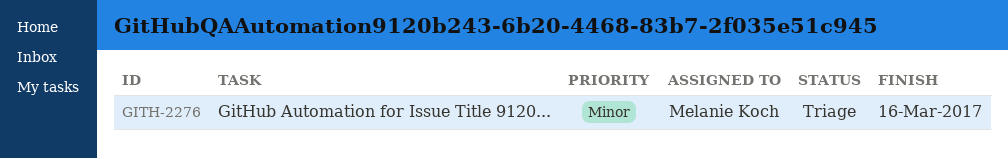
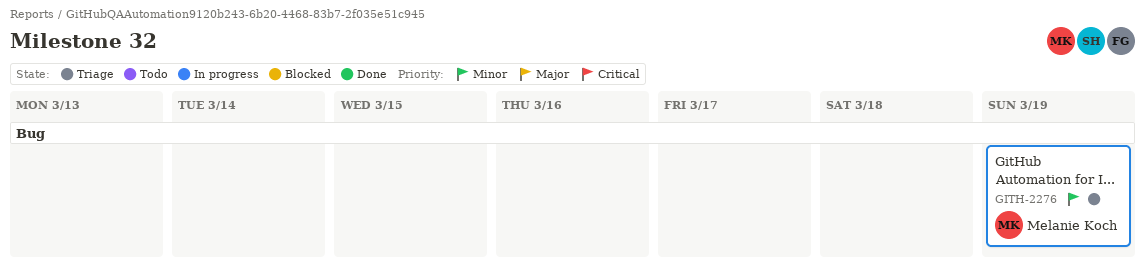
GITH-2276, due: Mar 16 -> Mar 19

